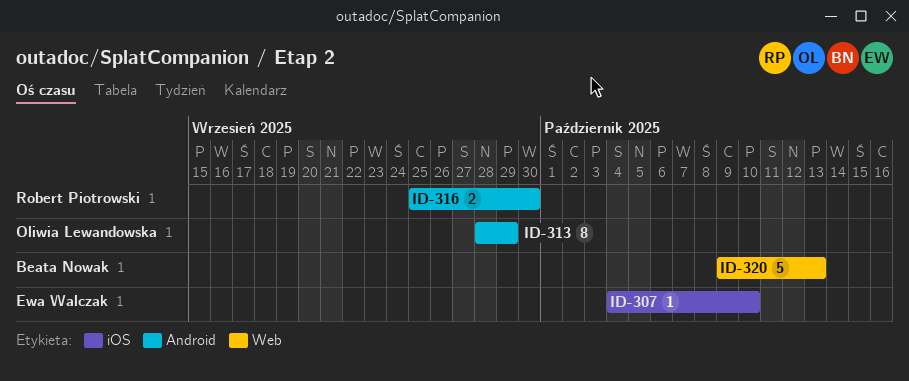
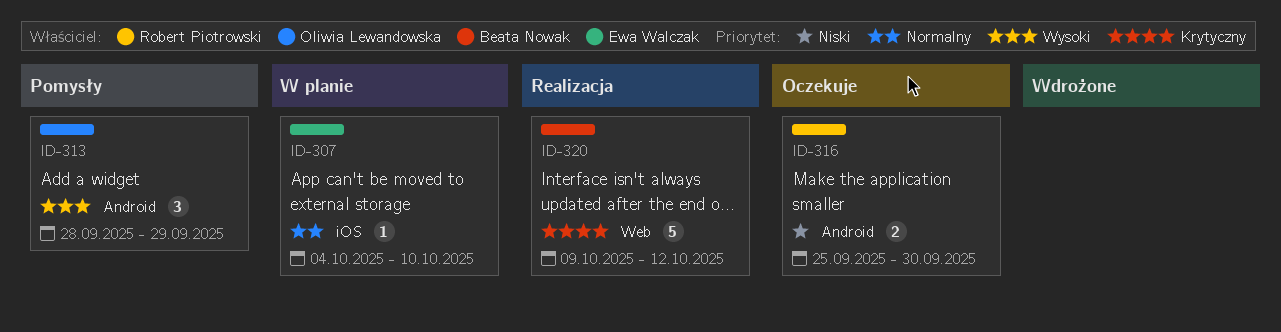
ID-313, estimate: 8 -> 3
ID-320, due: Oct 13 -> Oct 12

